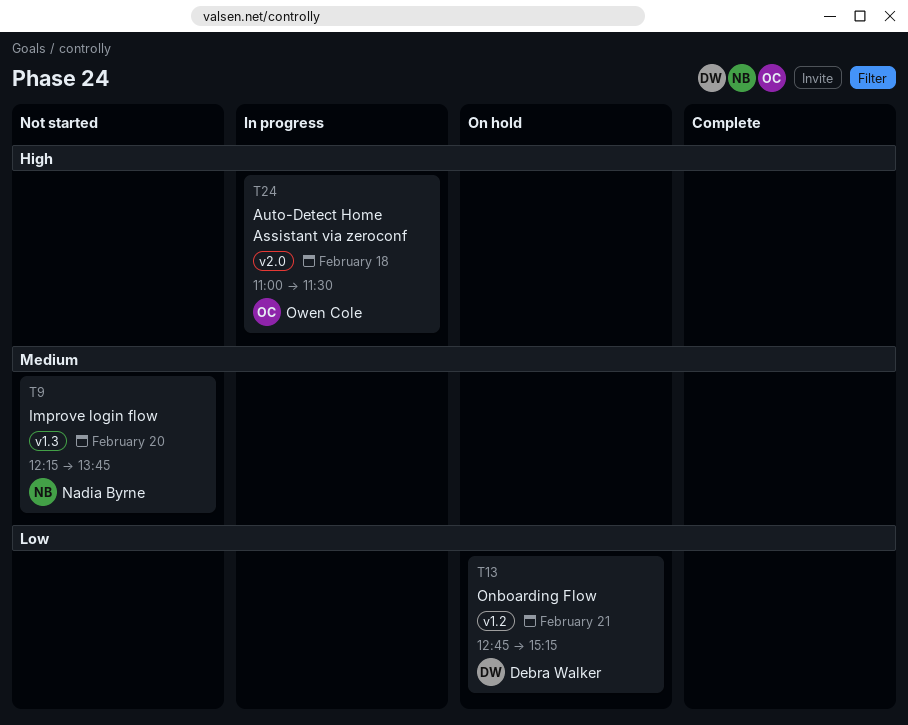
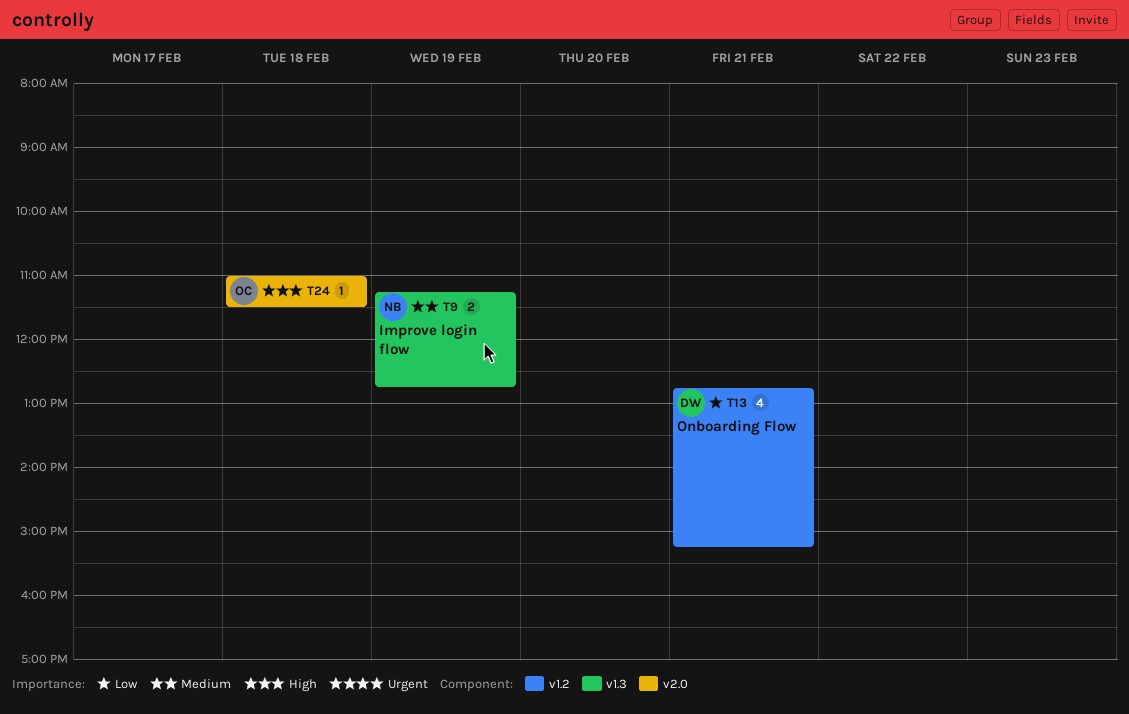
T9, day: Feb 20 -> Feb 19
T9, begins: 12:15 -> 11:15
T9, ends: 13:45 -> 12:45

